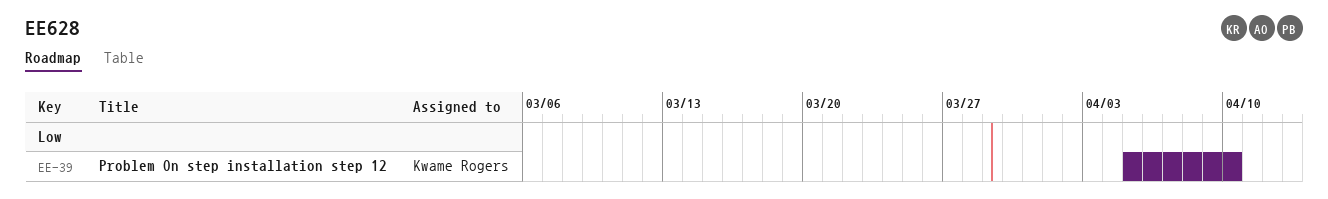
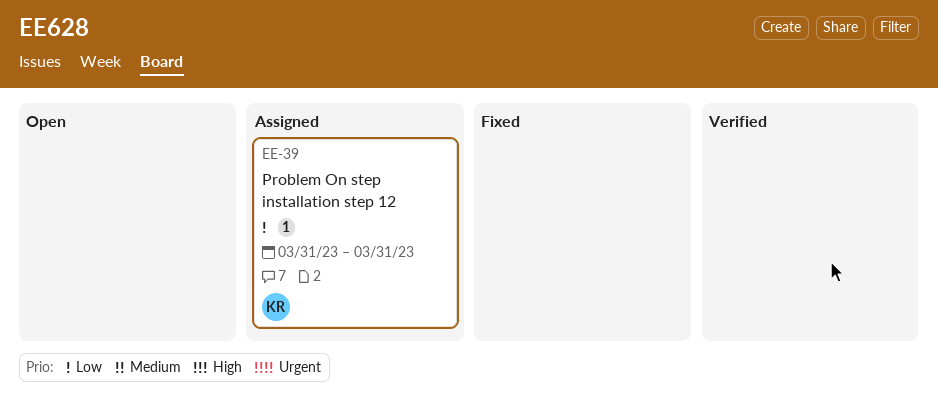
EE-39, start: Apr 5 -> Mar 31
EE-39, due: Apr 10 -> Mar 31

